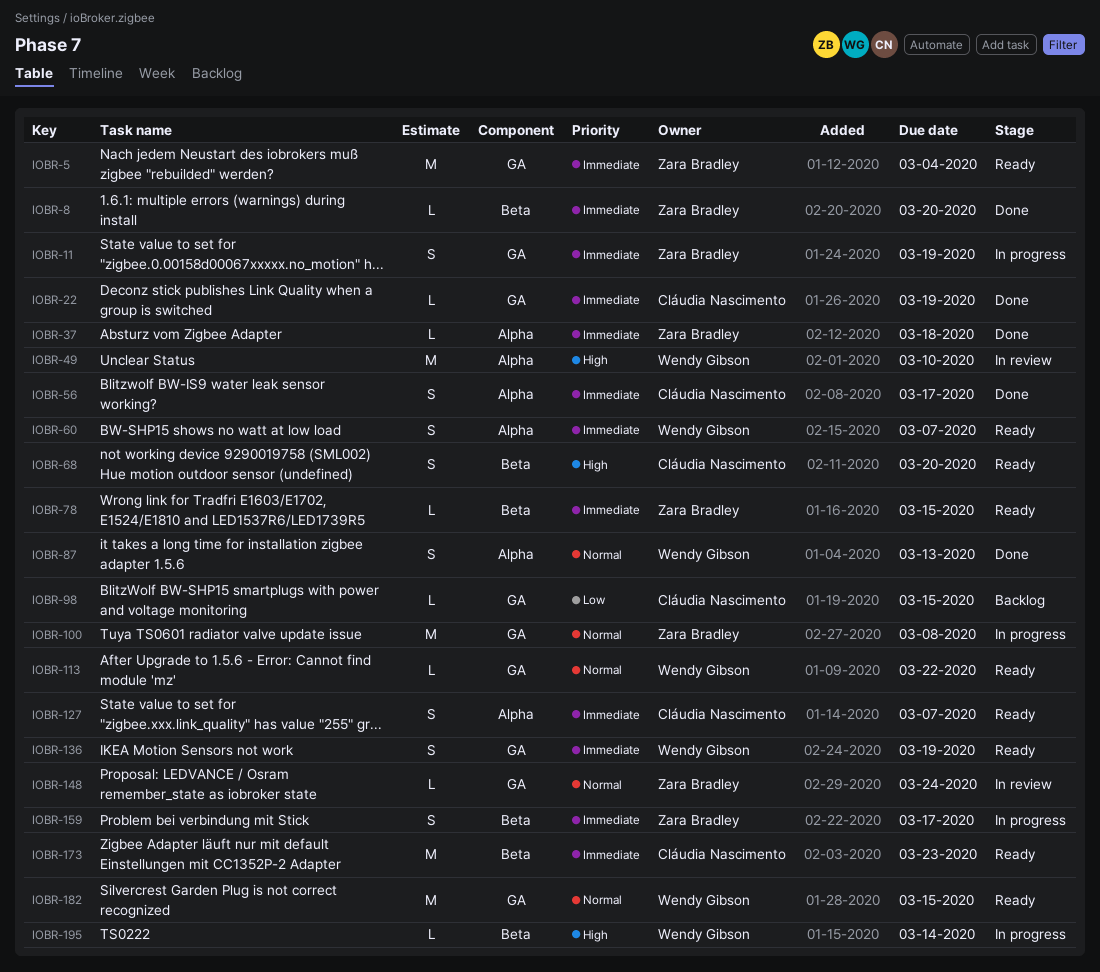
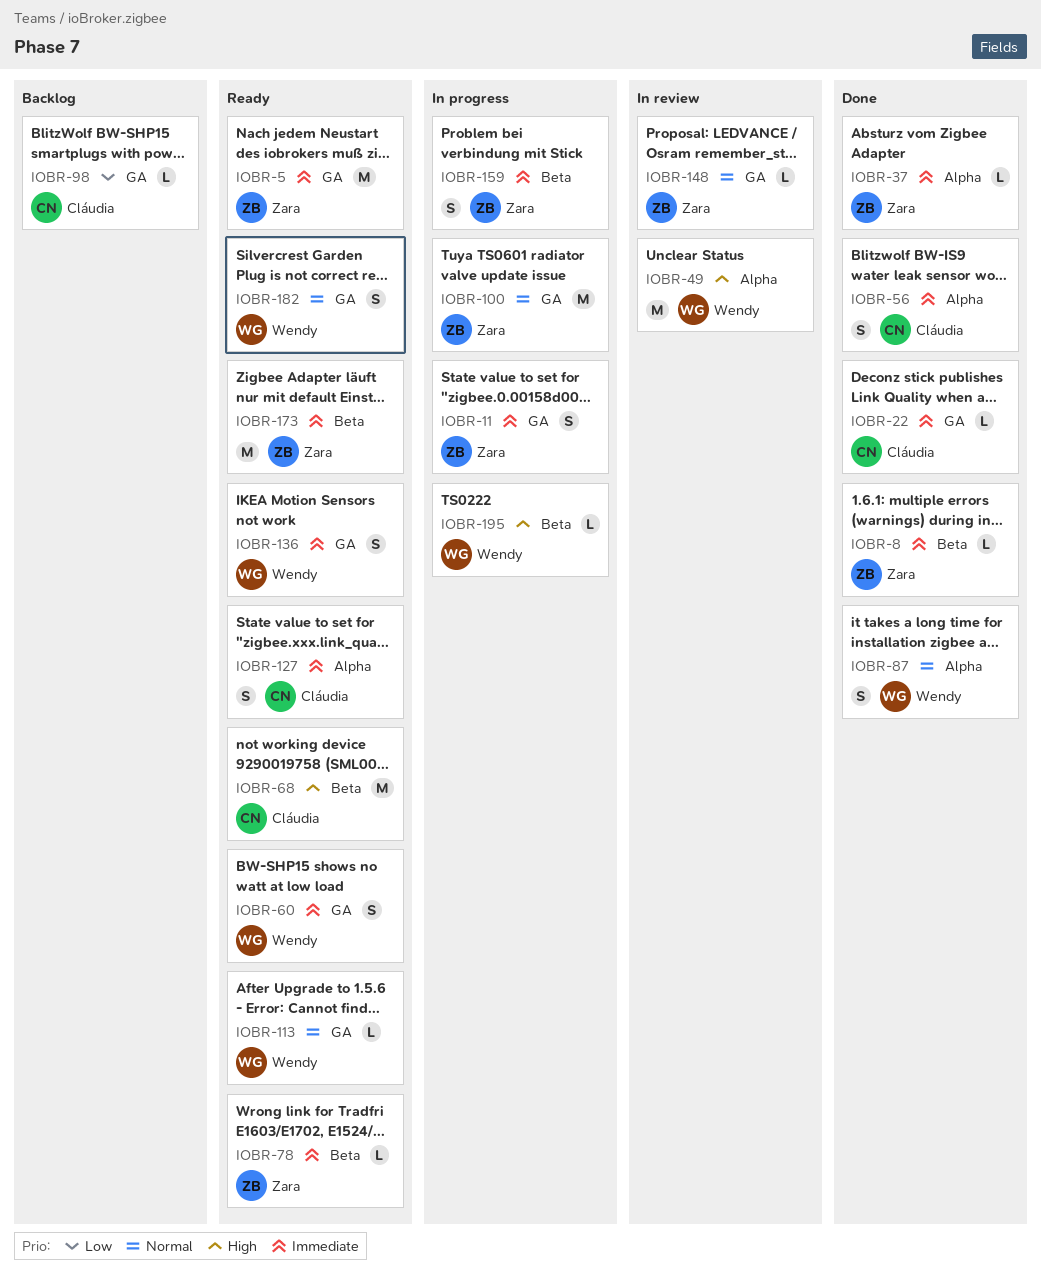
IOBR-60, label: Alpha -> GA
IOBR-68, estimate: S -> M
IOBR-173, owner: Cláudia Nascimento -> Zara Bradley
IOBR-182, estimate: M -> S

